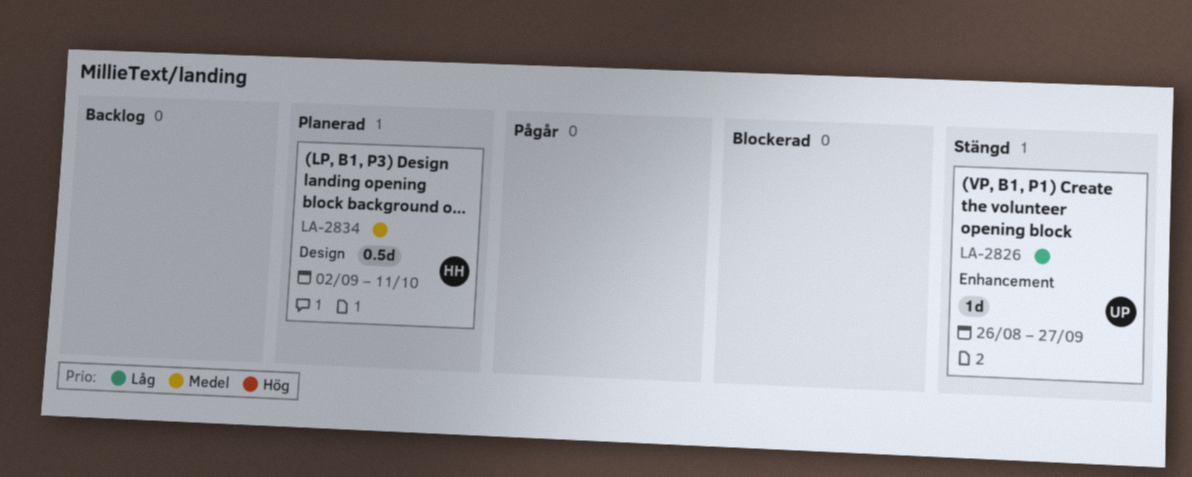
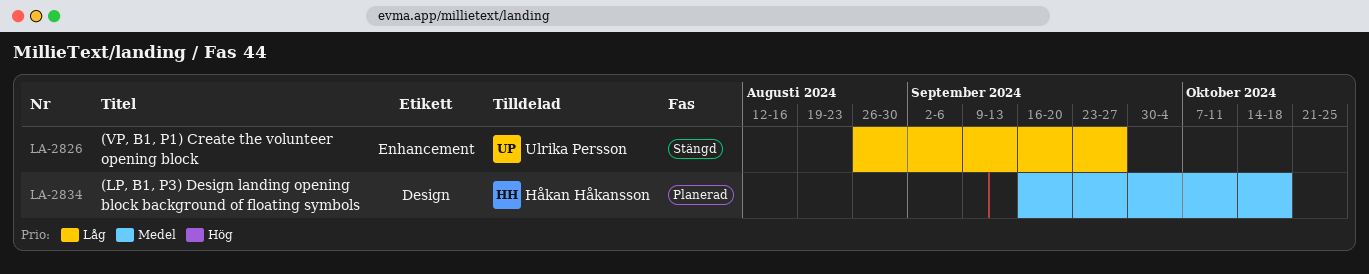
LA-2834, start: Sep 2 -> Sep 16
LA-2834, due: Oct 11 -> Oct 18

